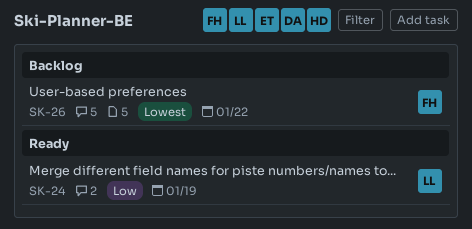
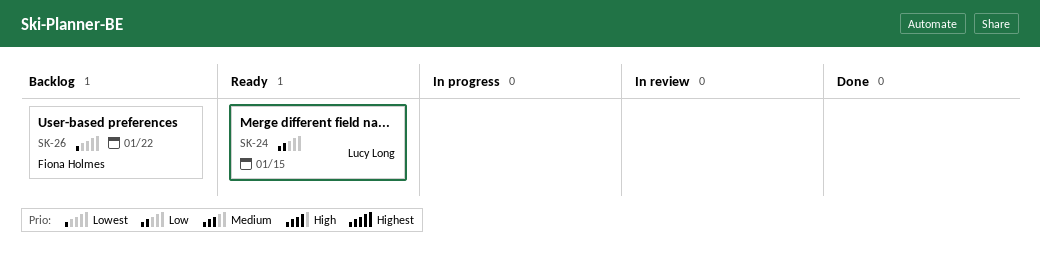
SK-24, due: Jan 19 -> Jan 15

